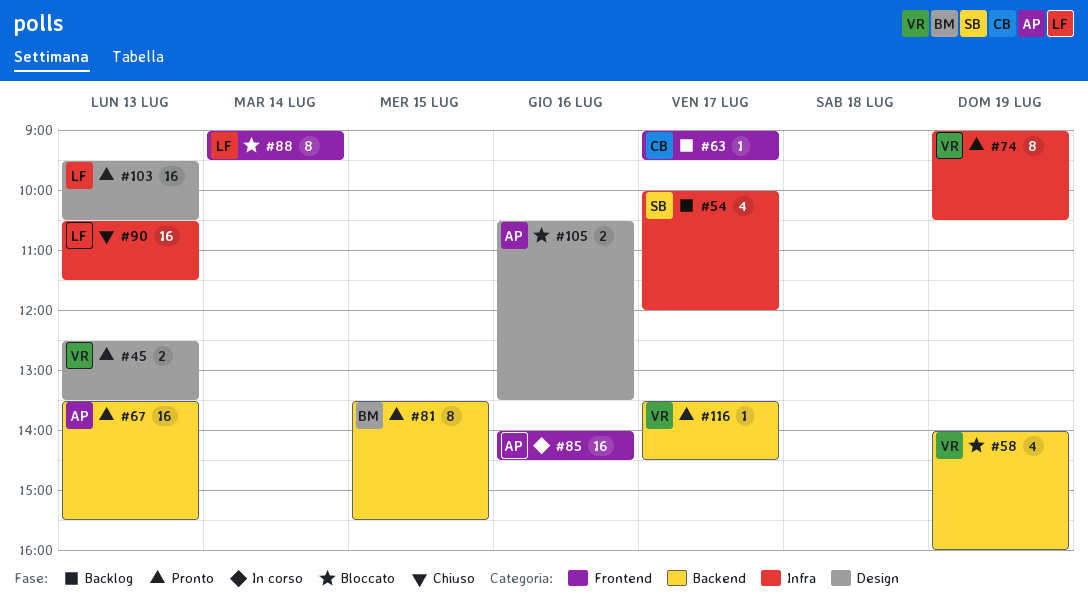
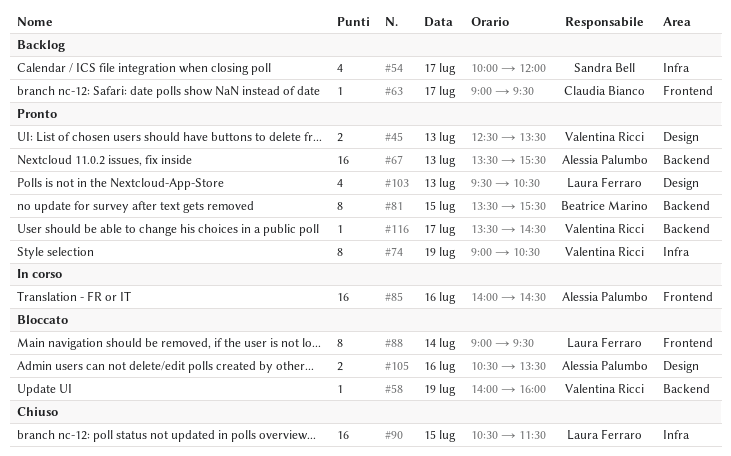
#58, estimate: 4 -> 1
#90, day: Jul 13 -> Jul 15
#103, estimate: 16 -> 4

